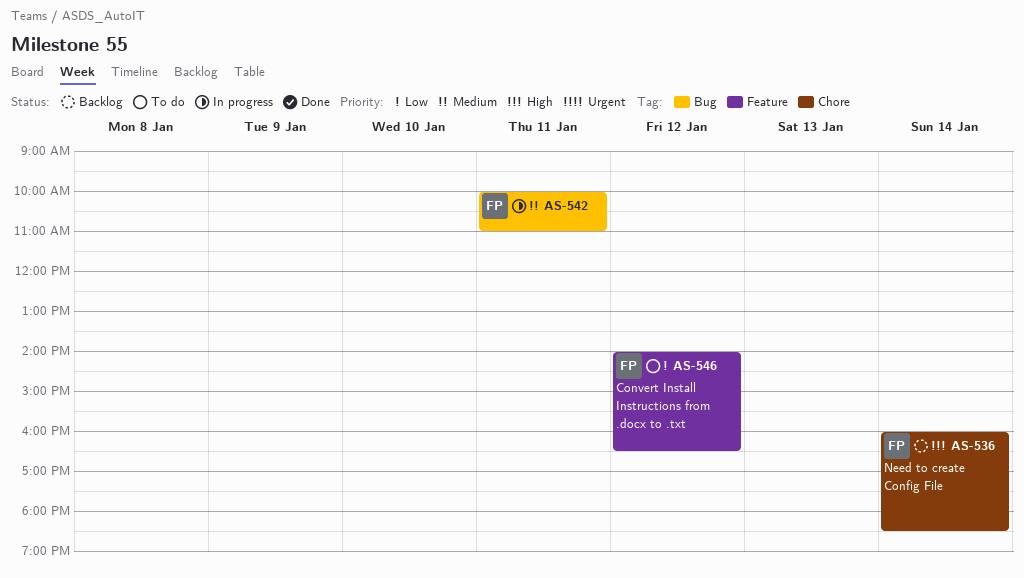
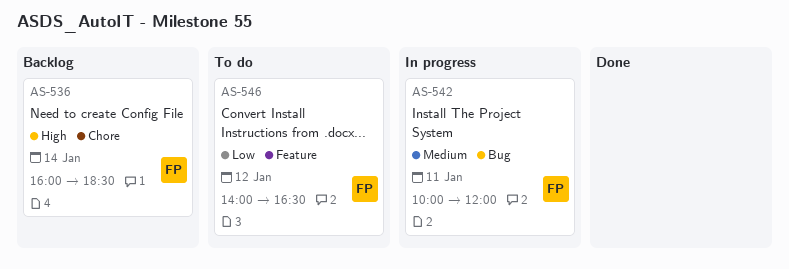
AS-542, ends: 11:00 -> 12:00

